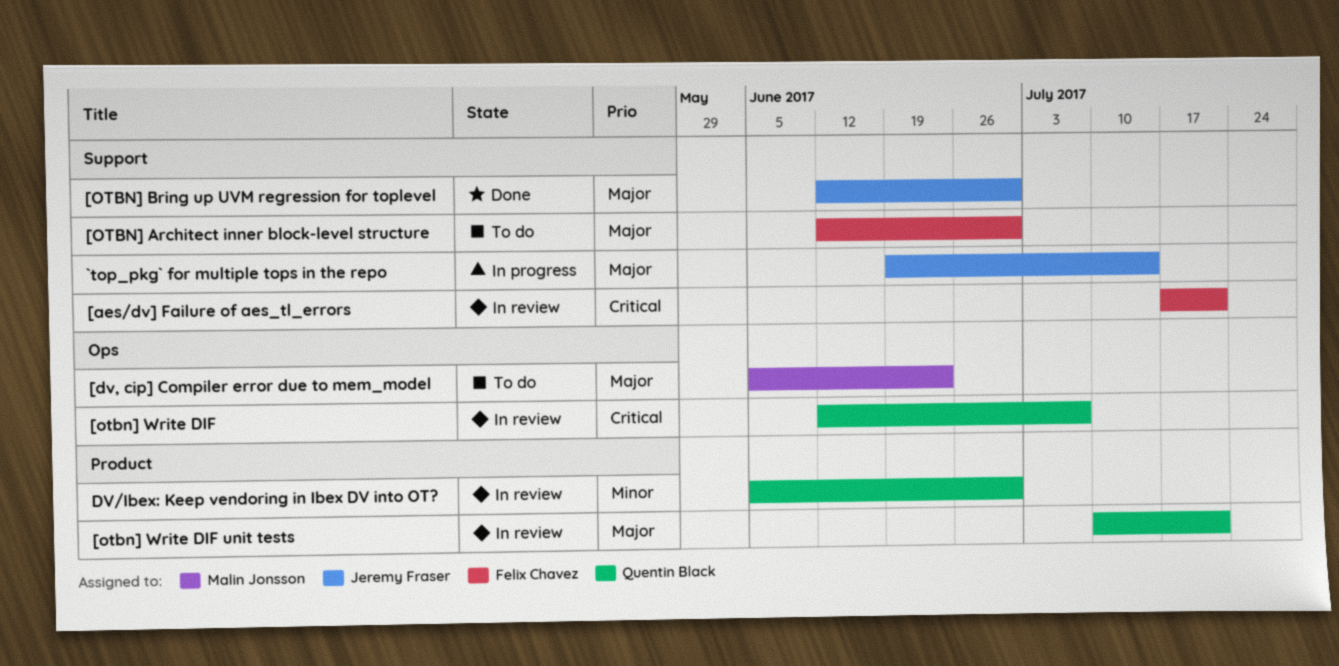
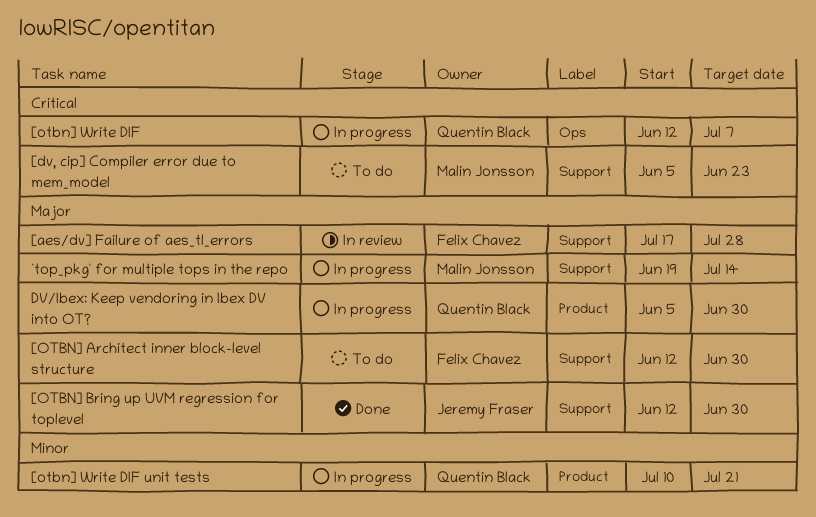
[aes/dv] Failure of aes_tl_errors, priority: Critical -> Major
[aes/dv] Failure of aes_tl_errors, due: Jul 21 -> Jul 28
[dv, cip] Compiler error due to mem_model, priority: Major -> Critical
[dv, cip] Compiler error due to mem_model, label: Ops -> Support
[otbn] Write DIF, status: In review -> In progress
[otbn] Write DIF unit tests, status: In review -> In progress
[otbn] Write DIF unit tests, priority: Major -> Minor
`top_pkg` for multiple tops in the repo, owner: Jeremy Fraser -> Malin Jonsson
DV/Ibex: Keep vendoring in Ibex DV into OT?, status: In review -> In progress
DV/Ibex: Keep vendoring in Ibex DV into OT?, priority: Minor -> Major

